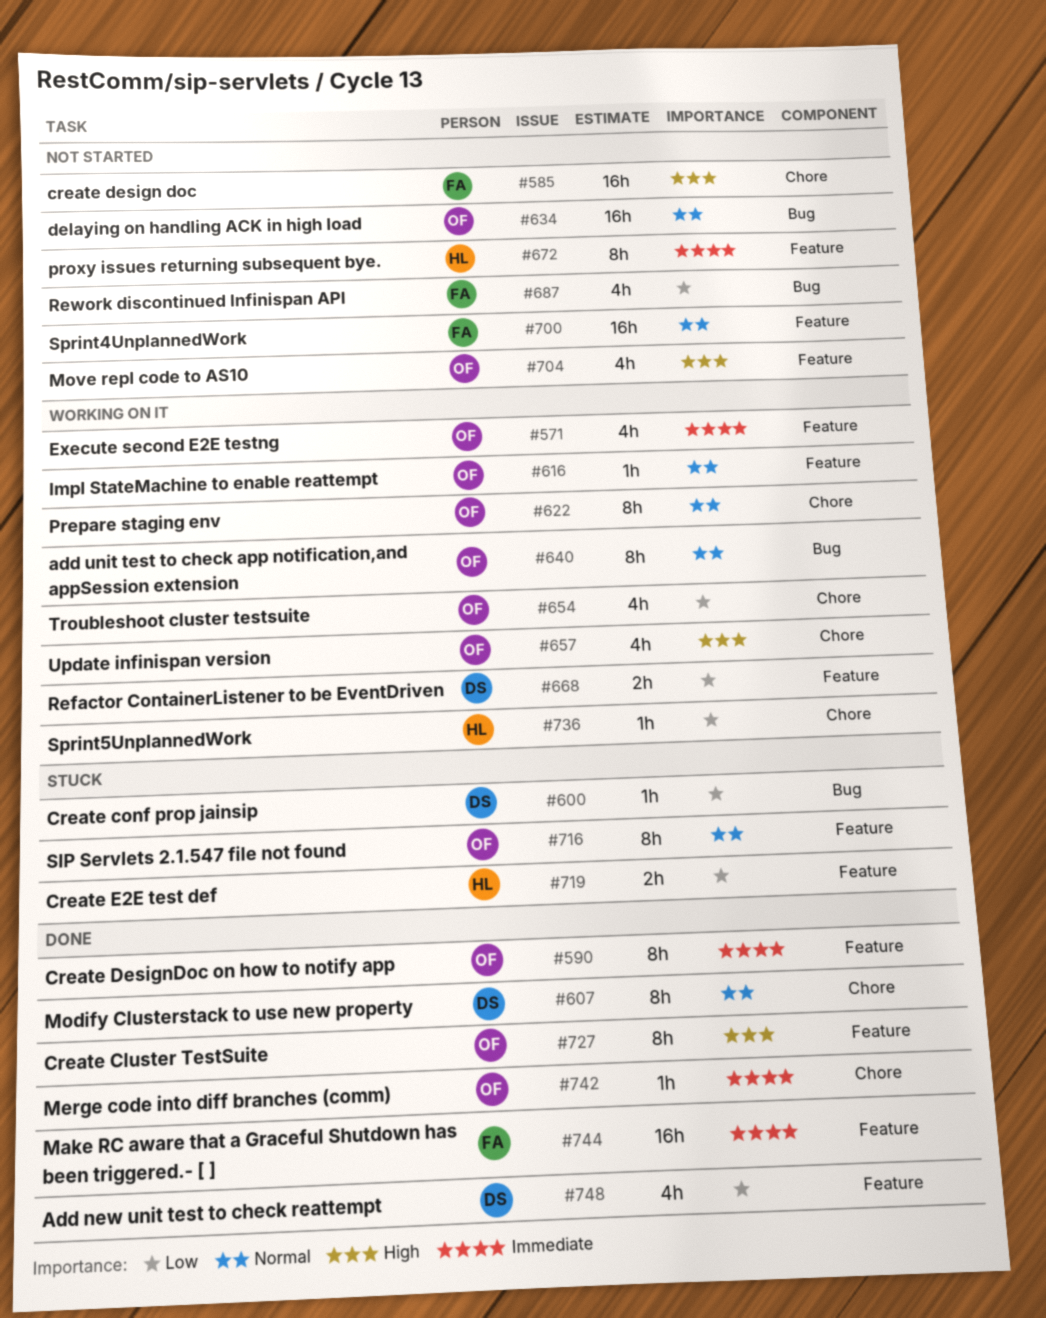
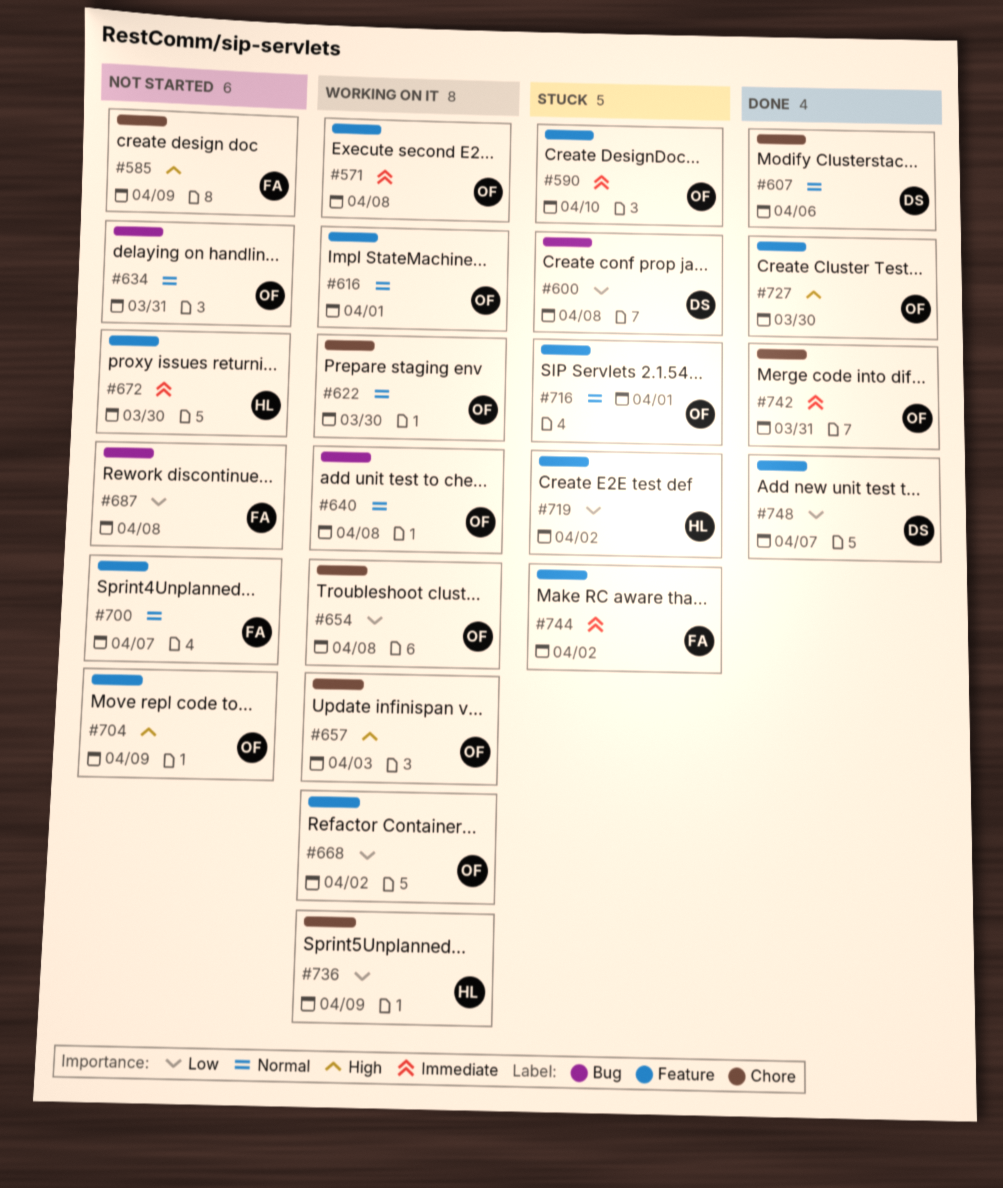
#590, status: Done -> Stuck
#668, owner: DS -> OF
#744, status: Done -> Stuck

